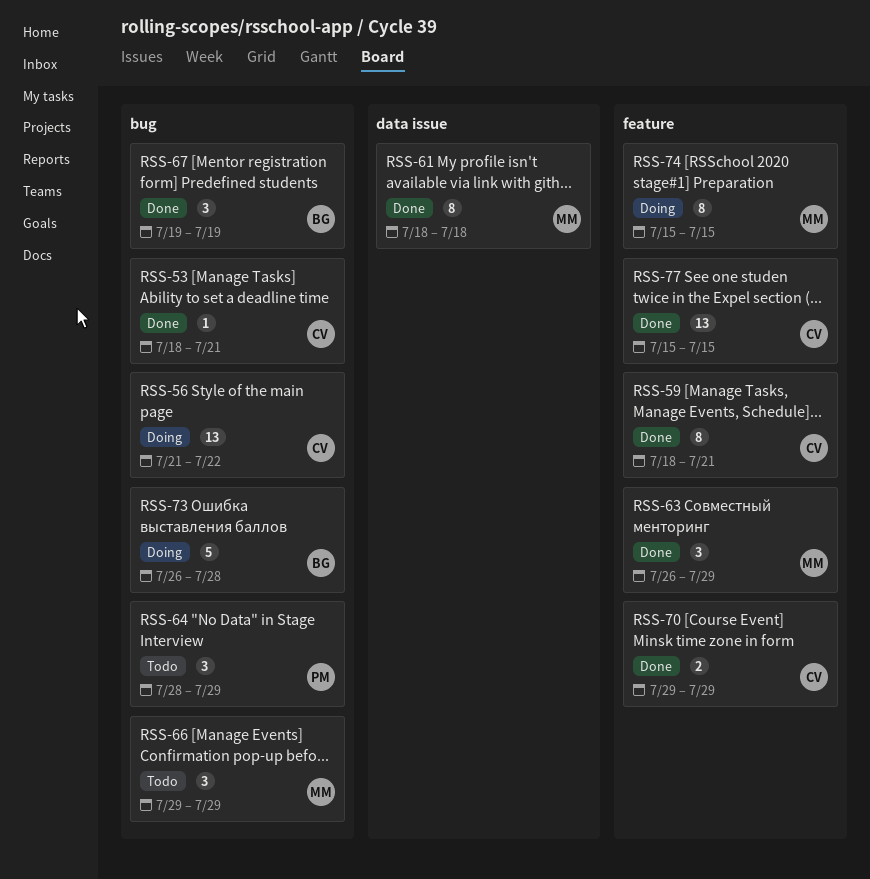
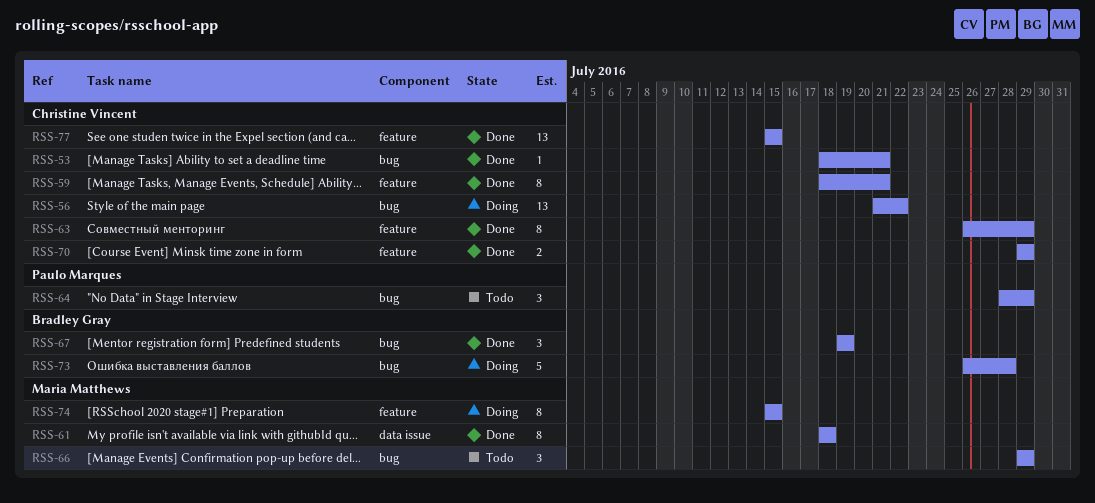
RSS-63, owner: Maria Matthews -> Christine Vincent
RSS-63, estimate: 3 -> 8

